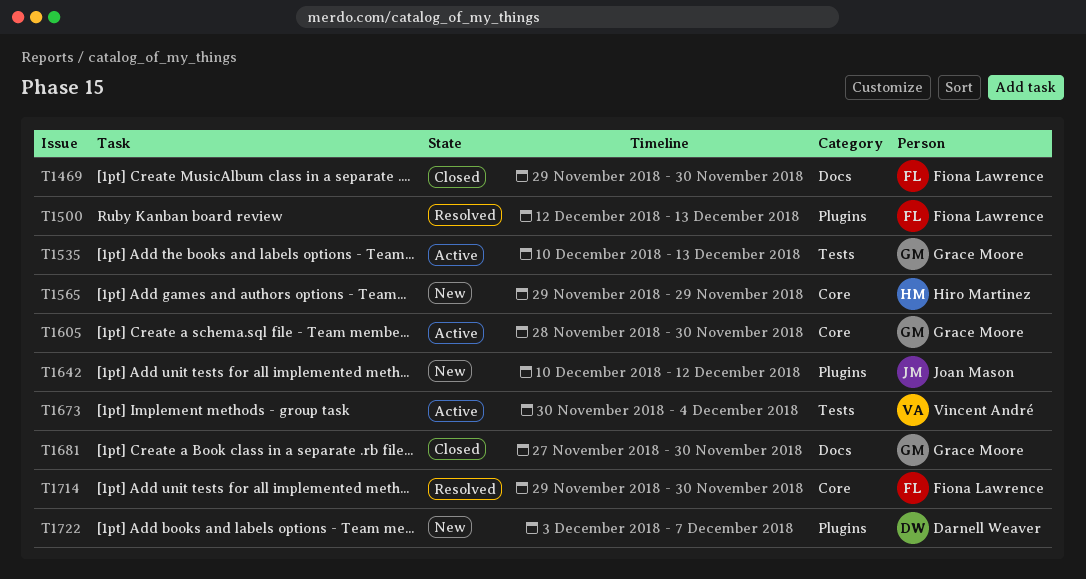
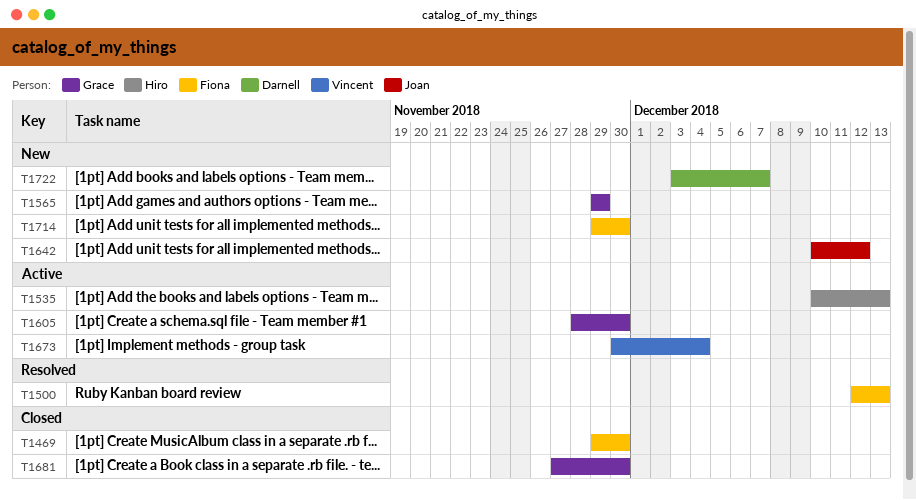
T1535, owner: Grace Moore -> Hiro Martinez
T1565, owner: Hiro Martinez -> Grace Moore
T1714, status: Resolved -> New

